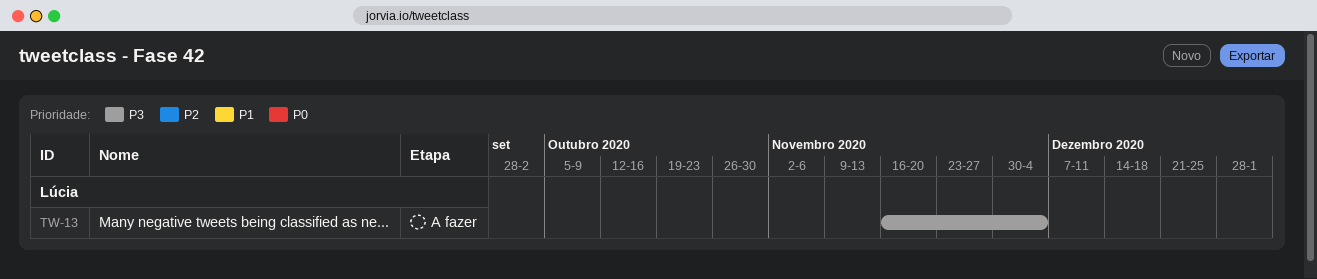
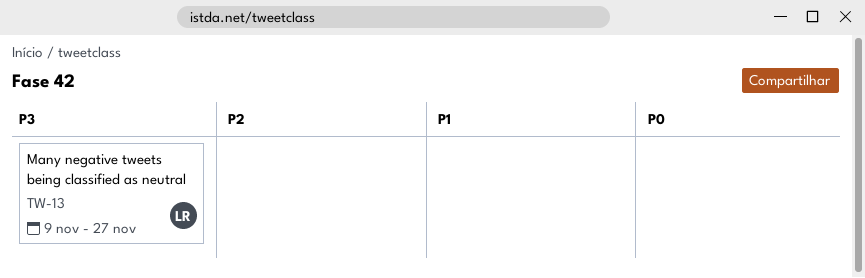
TW-13, start: Nov 16 -> Nov 9
TW-13, due: Dec 4 -> Nov 27

